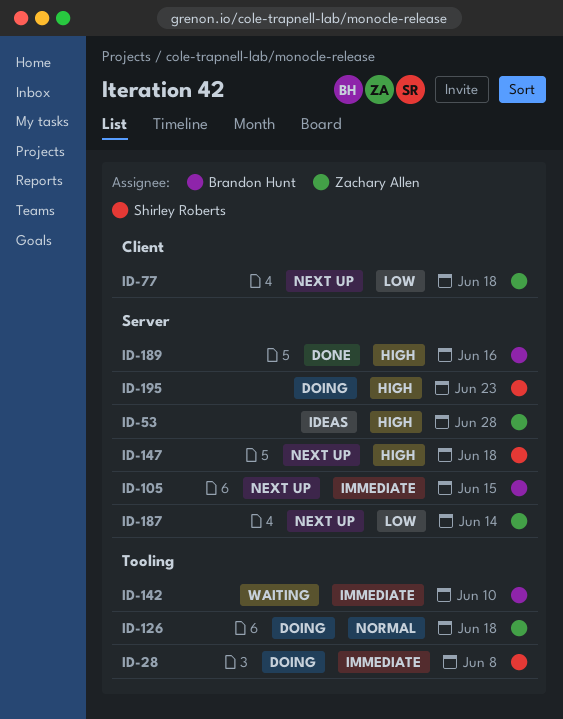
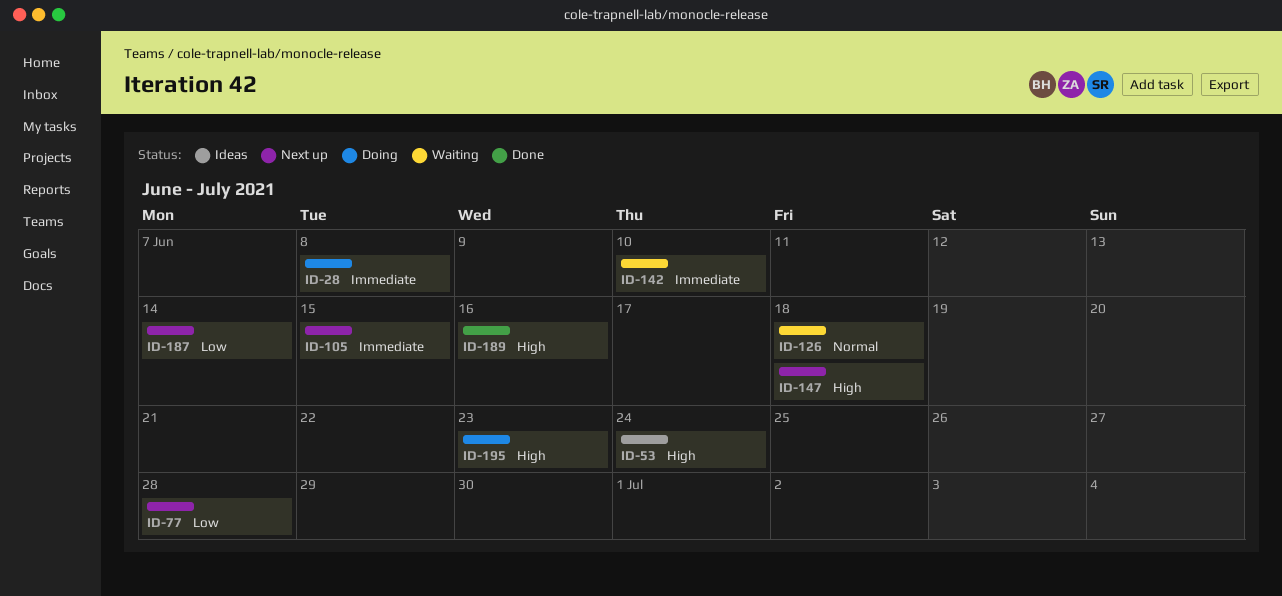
ID-53, due: Jun 28 -> Jun 24
ID-77, due: Jun 18 -> Jun 28
ID-126, status: Doing -> Waiting

